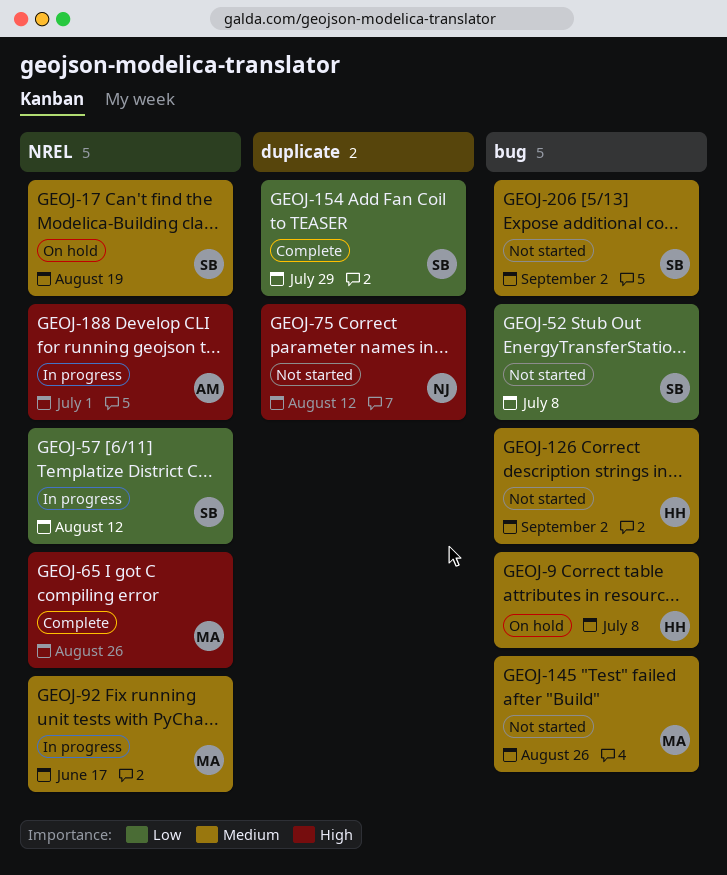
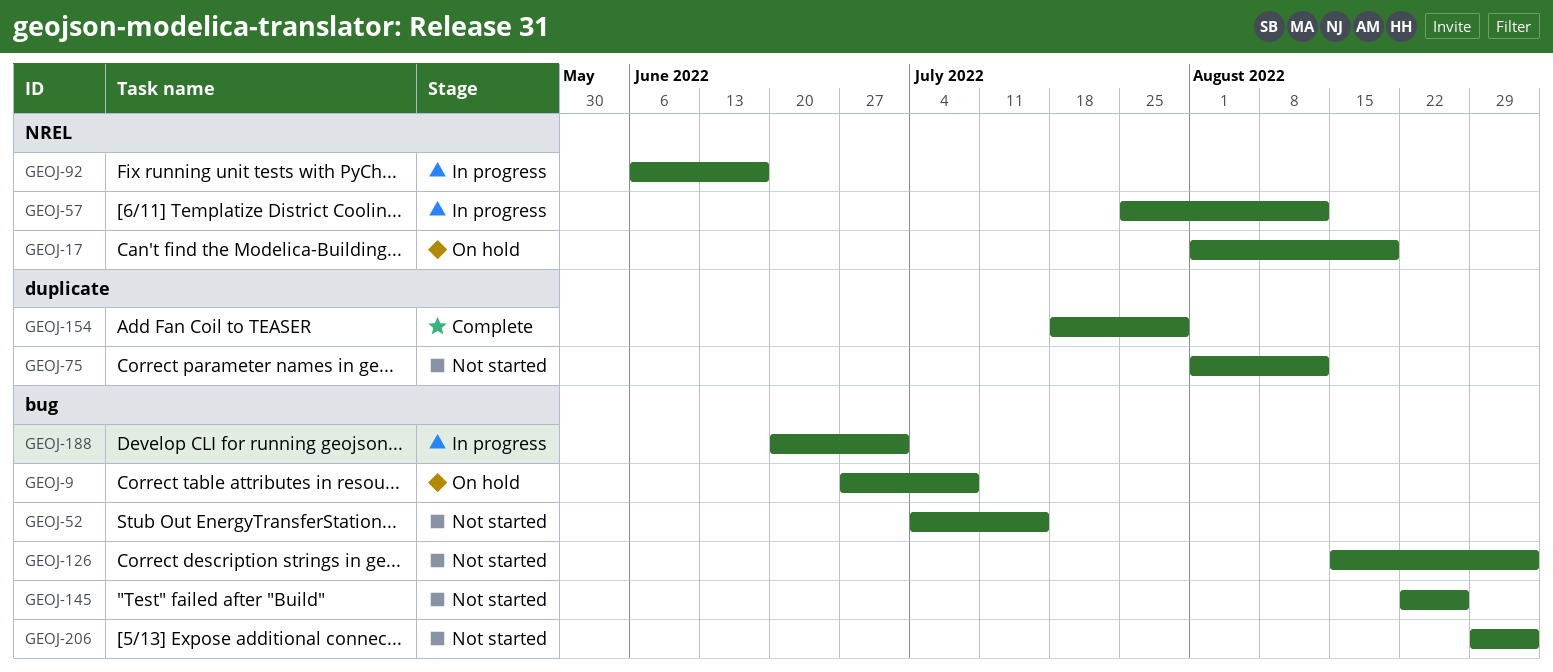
GEOJ-52, due: Jul 8 -> Jul 15
GEOJ-65: present -> none
GEOJ-188, label: NREL -> bug

